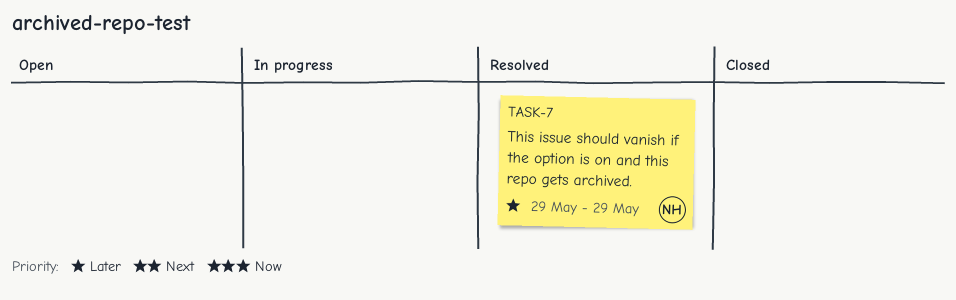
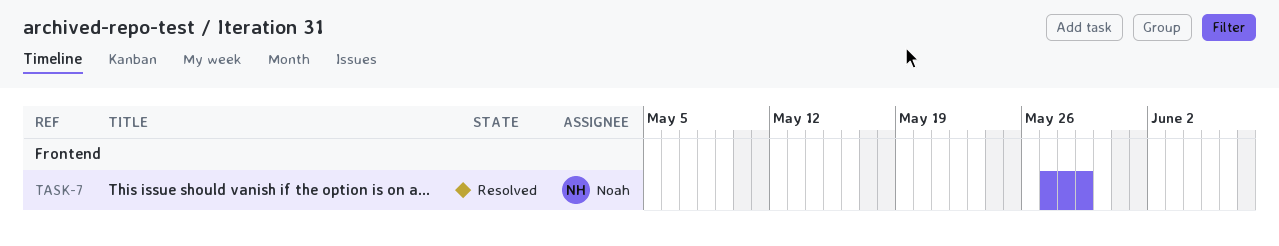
TASK-7, start: May 29 -> May 27

